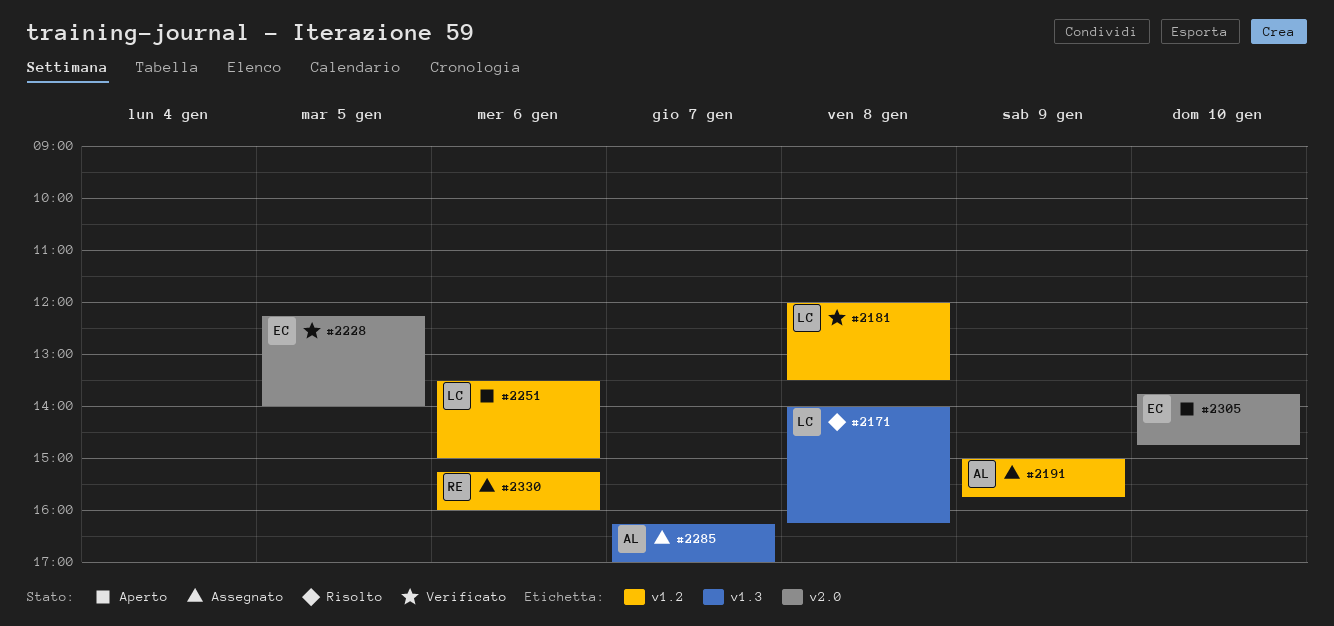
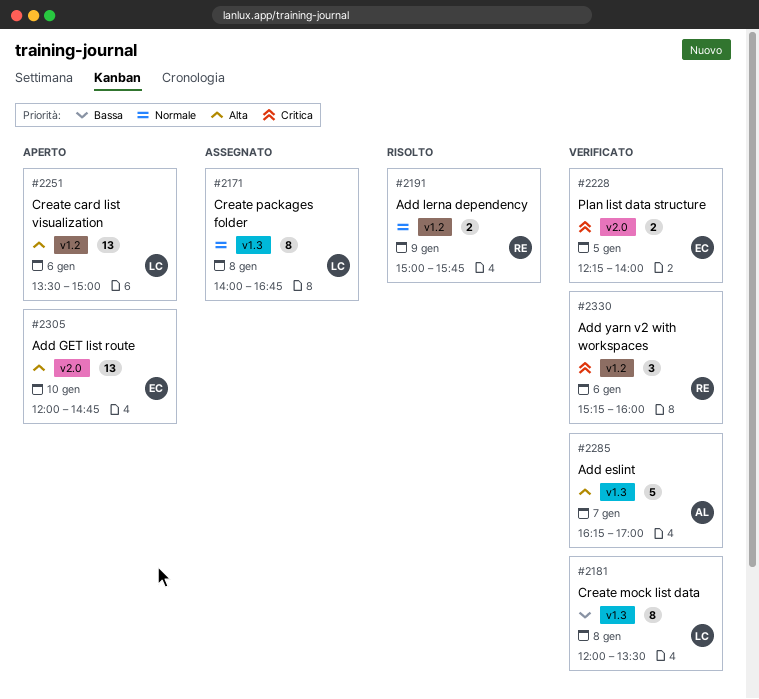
#2171, status: Risolto -> Assegnato
#2171, ends: 16:15 -> 16:45
#2181, label: v1.2 -> v1.3
#2191, status: Assegnato -> Risolto
#2191, owner: AL -> RE
#2285, status: Assegnato -> Verificato
#2305, begins: 13:45 -> 12:00
#2330, status: Assegnato -> Verificato

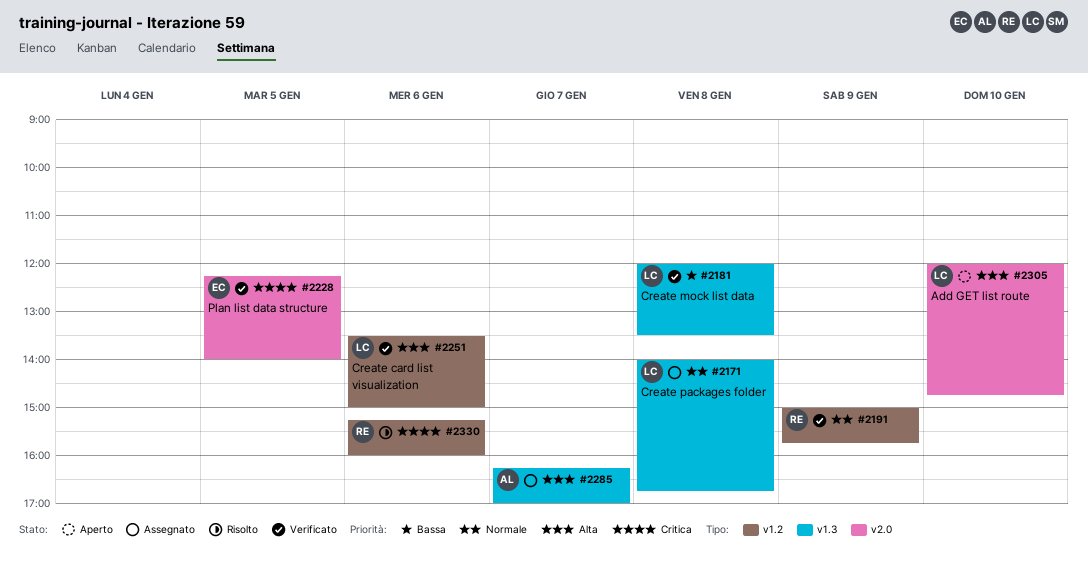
#2191, status: Risolto -> Verificato
#2251, status: Aperto -> Verificato
#2285, status: Verificato -> Assegnato
#2305, owner: EC -> LC
#2330, status: Verificato -> Risolto

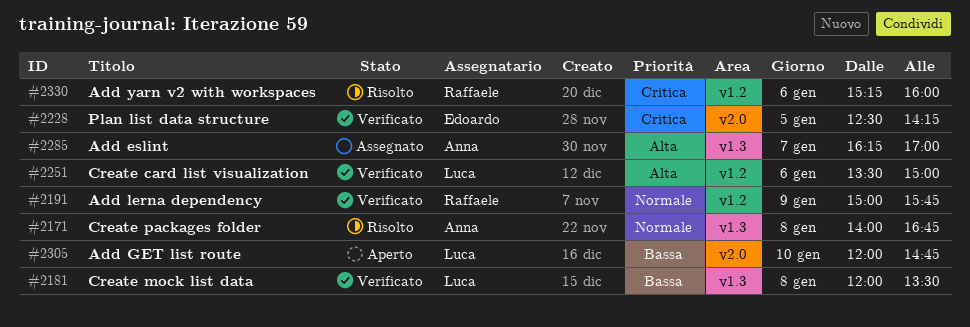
#2171, status: Assegnato -> Risolto
#2171, owner: Luca -> Anna
#2228, begins: 12:15 -> 12:30
#2228, ends: 14:00 -> 14:15
#2305, priority: Alta -> Bassa

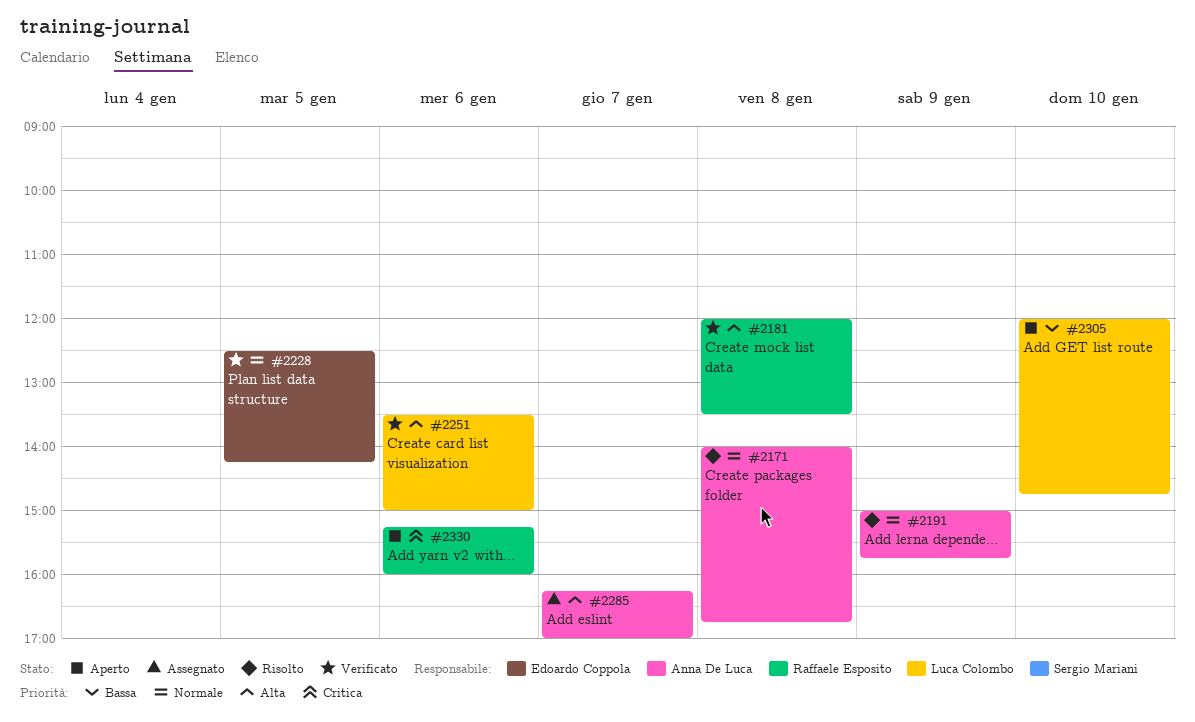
#2181, owner: Luca Colombo -> Raffaele Esposito
#2181, priority: Bassa -> Alta
#2191, status: Verificato -> Risolto
#2191, owner: Raffaele Esposito -> Anna De Luca
#2228, priority: Critica -> Normale
#2330, status: Risolto -> Aperto

